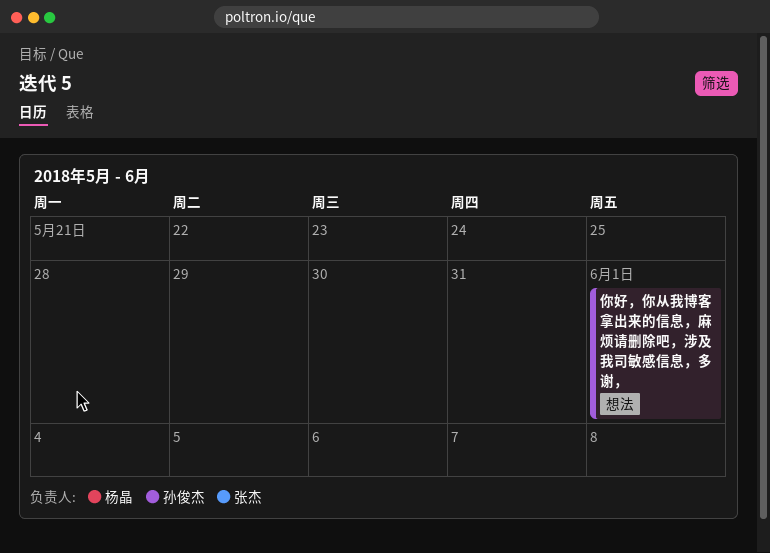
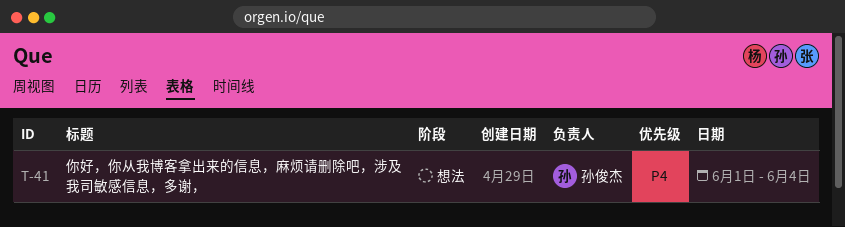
你好，你从我博客拿出来的信息，麻烦请删除吧，涉及我司敏感信息，多谢，, due: Jun 1 -> Jun 4

